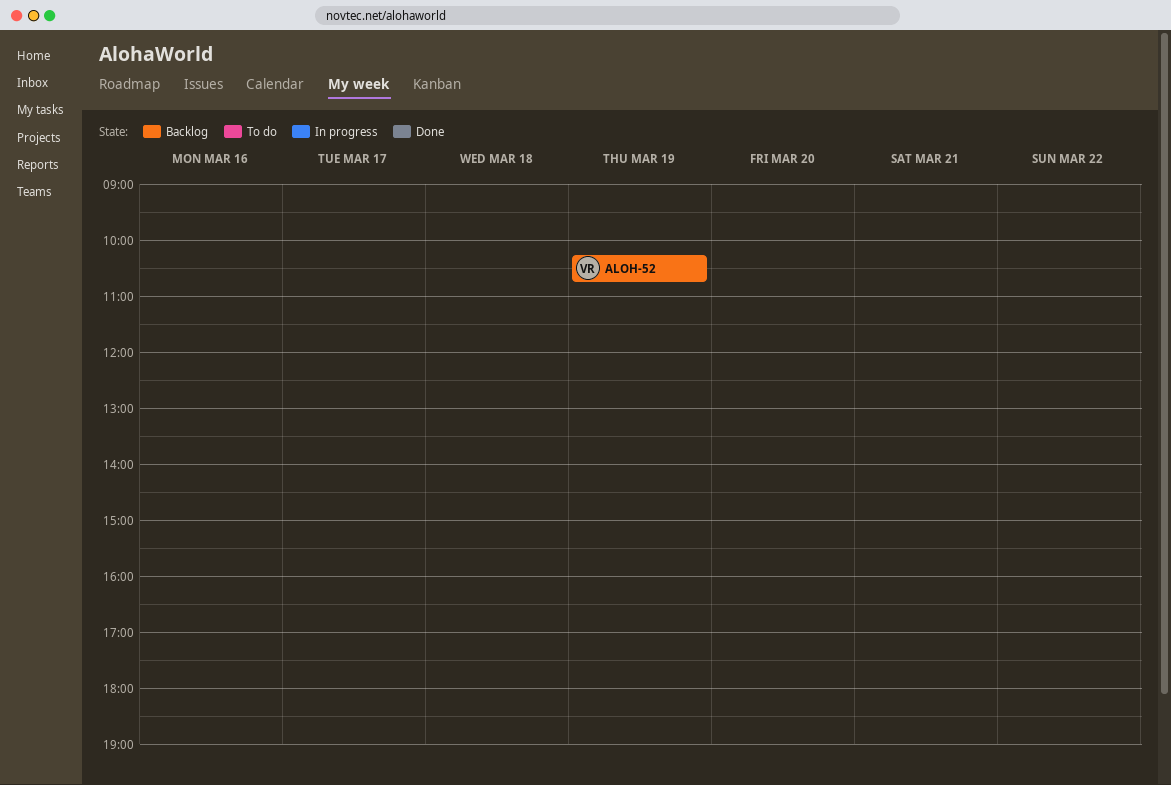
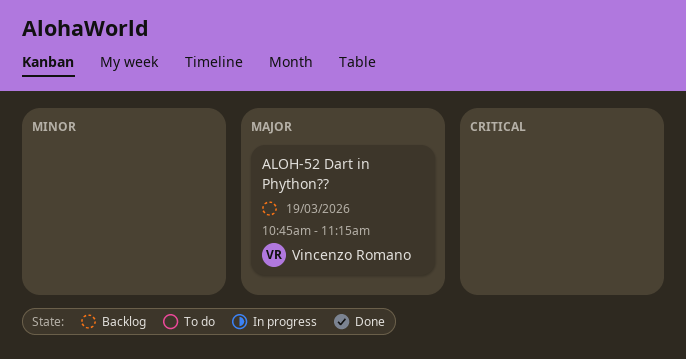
ALOH-52, begins: 10:15 -> 10:45
ALOH-52, ends: 10:45 -> 11:15

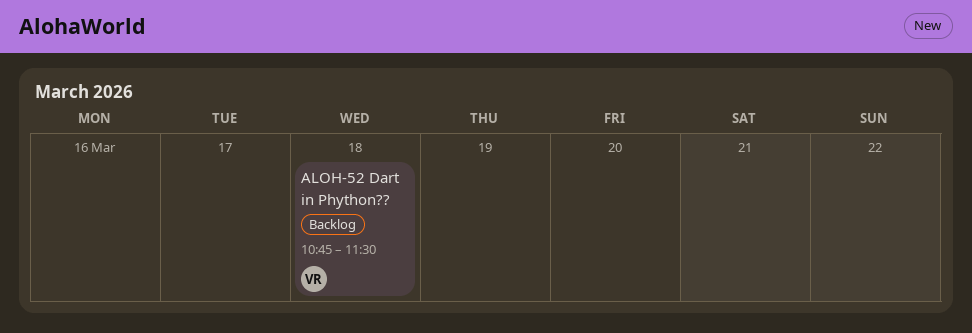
ALOH-52, day: Mar 19 -> Mar 18
ALOH-52, ends: 11:15 -> 11:30

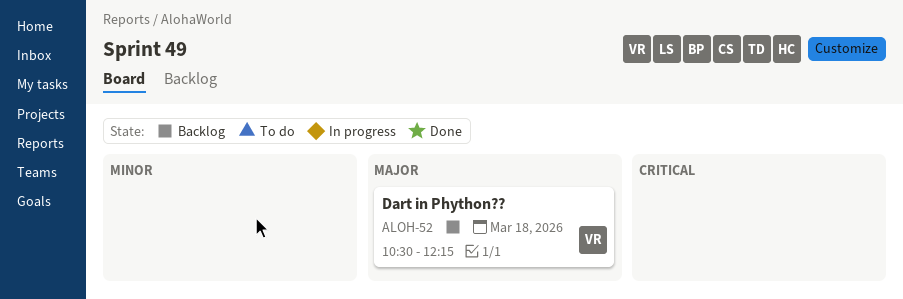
ALOH-52, begins: 10:45 -> 10:30
ALOH-52, ends: 11:30 -> 12:15

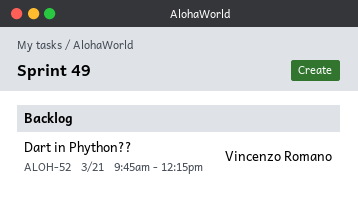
ALOH-52, day: Mar 18 -> Mar 21
ALOH-52, begins: 10:30 -> 09:45

